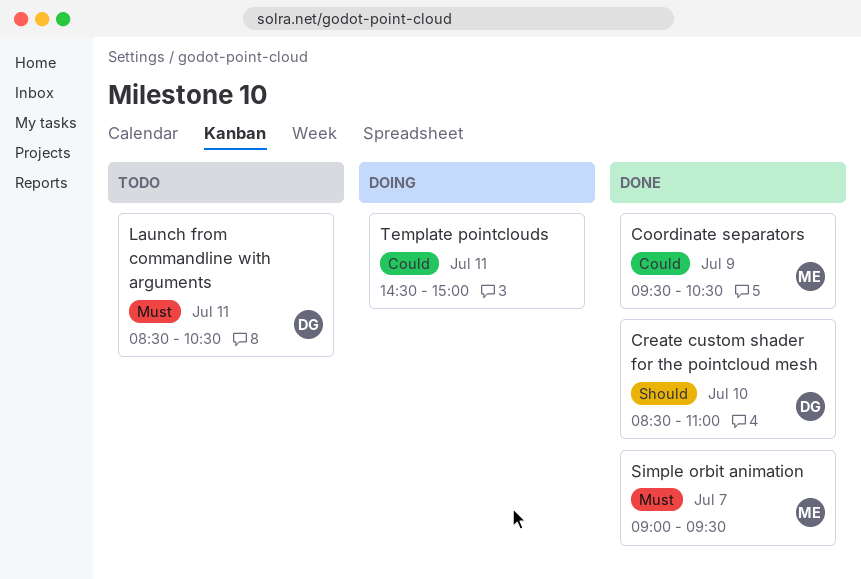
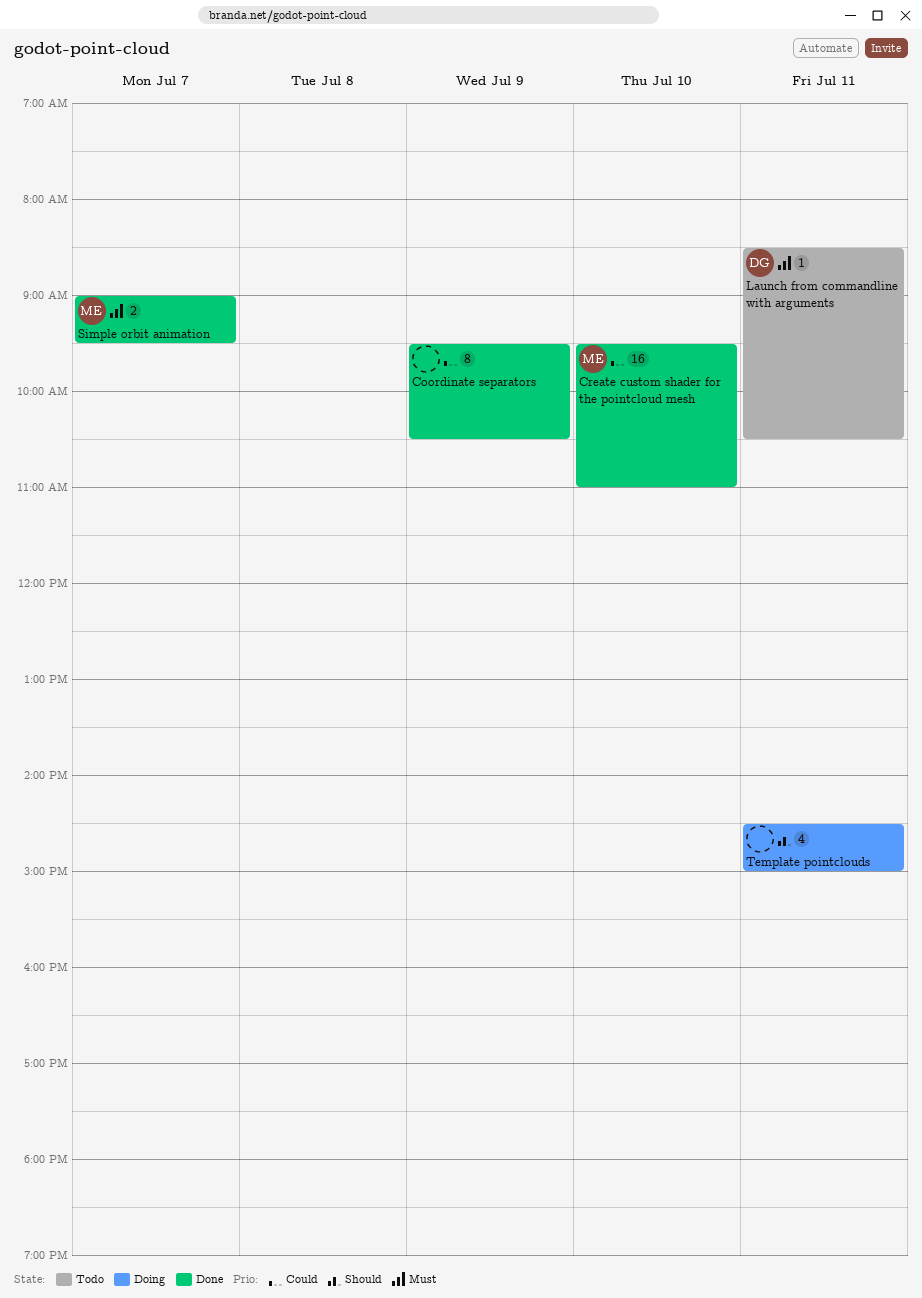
Coordinate separators, owner: ME -> none
Create custom shader for the pointcloud mesh, owner: DG -> ME
Create custom shader for the pointcloud mesh, priority: Should -> Could
Create custom shader for the pointcloud mesh, begins: 08:30 -> 09:30
Template pointclouds, priority: Could -> Should

